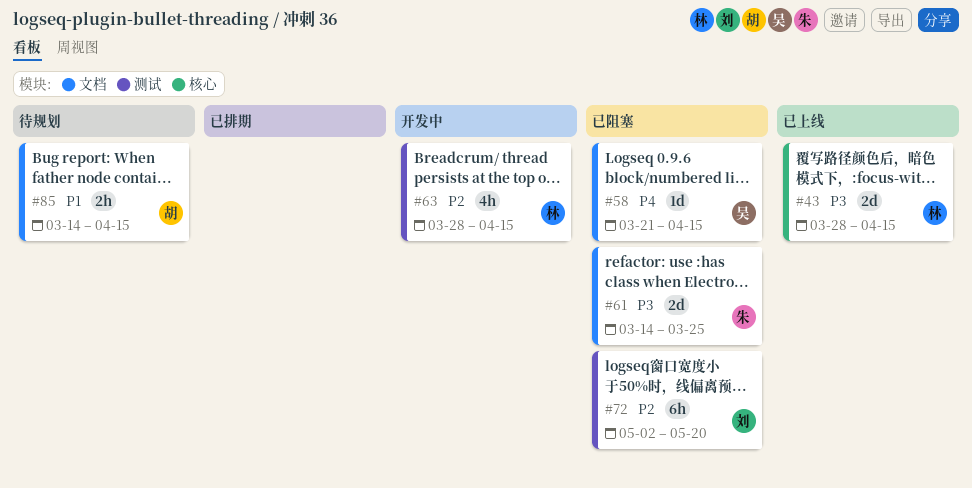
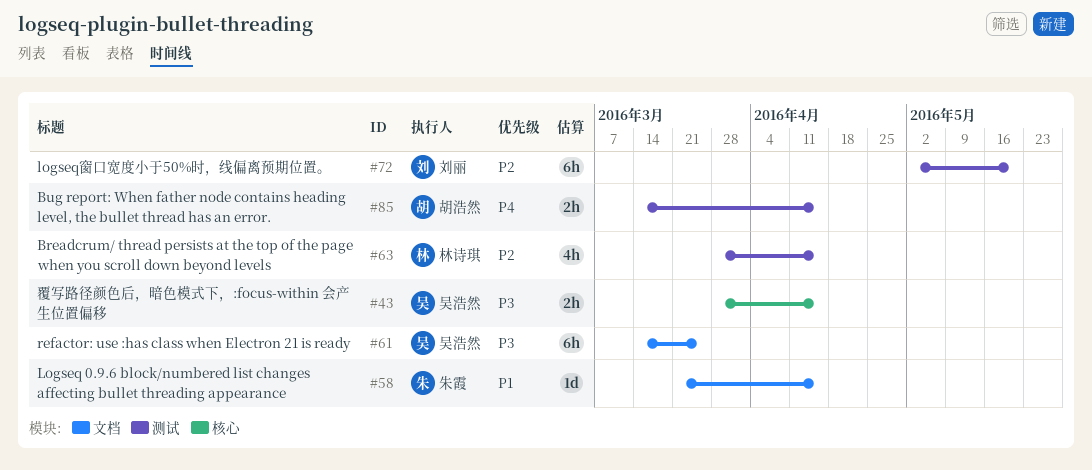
#43, owner: 林诗琪 -> 吴浩然
#43, estimate: 2d -> 2h
#58, owner: 吴浩然 -> 朱霞
#58, priority: P4 -> P1
#61, owner: 朱霞 -> 吴浩然
#61, estimate: 2d -> 6h
#85, priority: P1 -> P4
#85, label: 文档 -> 测试

